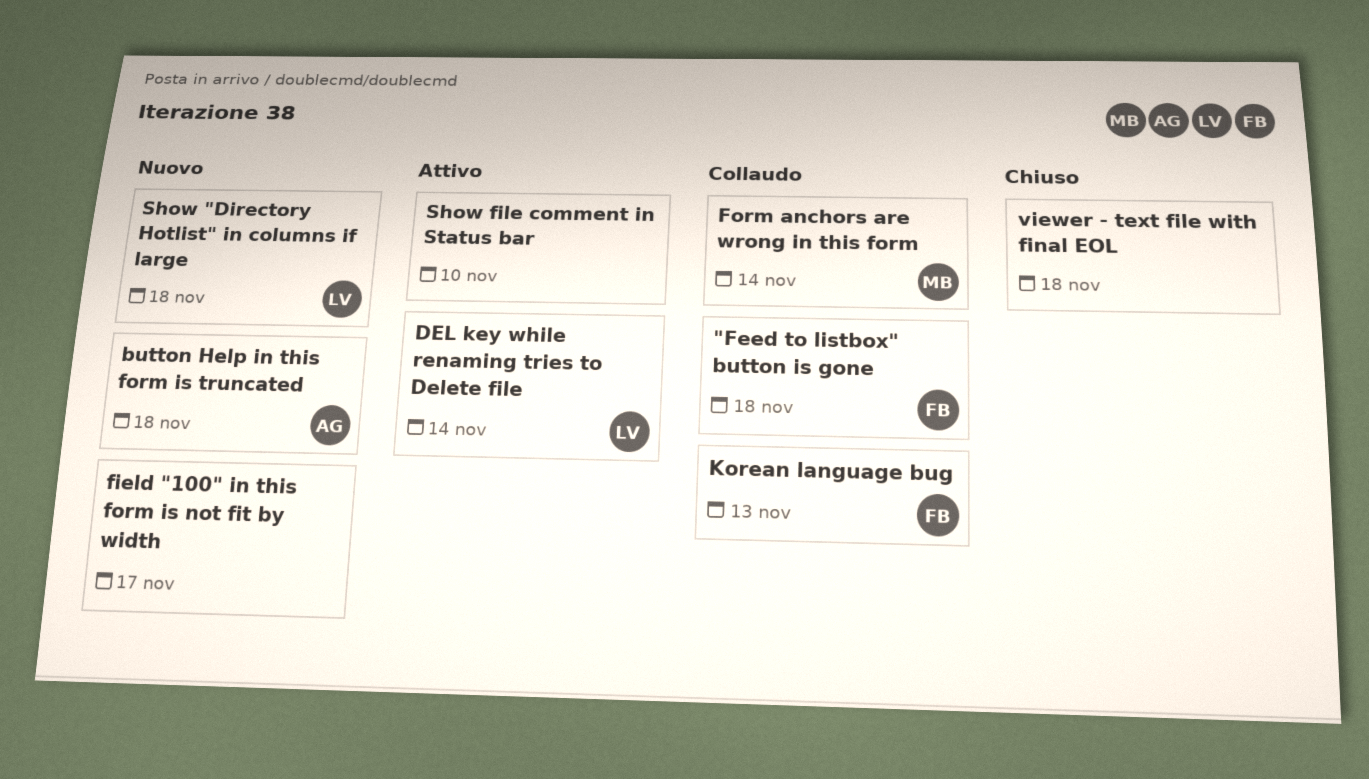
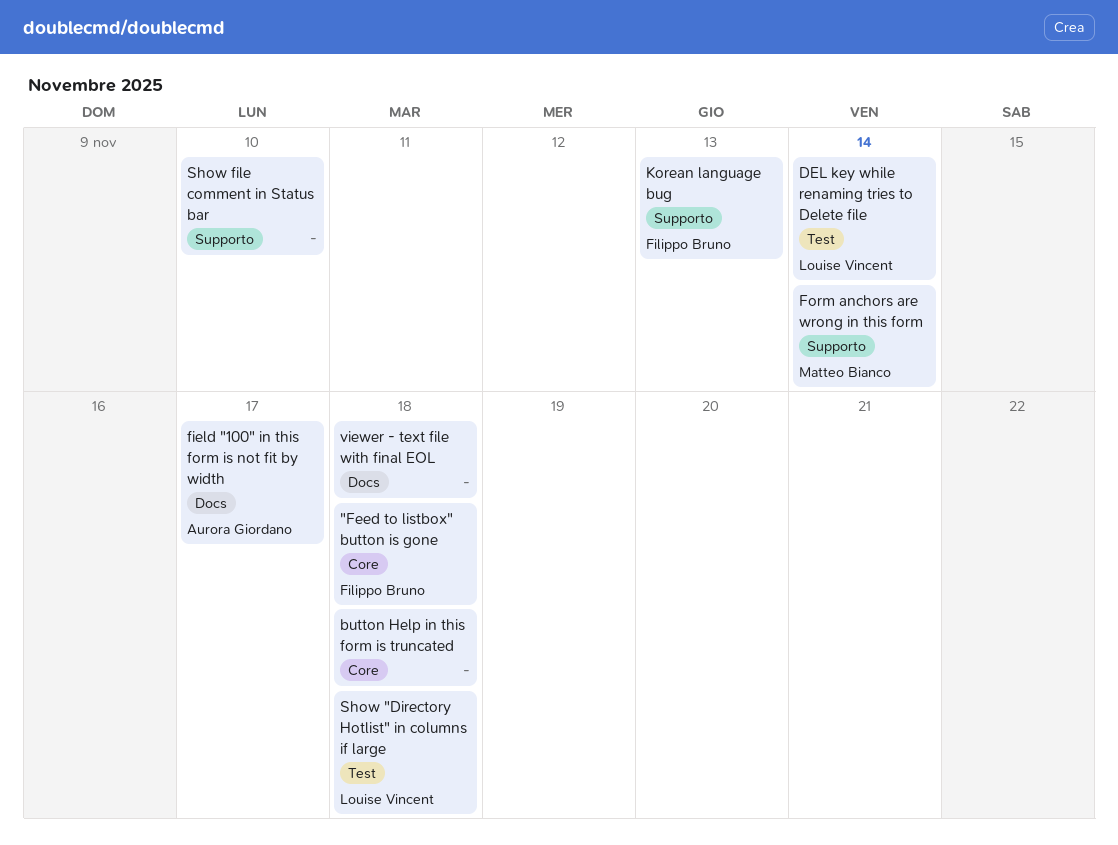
button Help in this form is truncated, owner: Aurora Giordano -> none
field "100" in this form is not fit by width, owner: none -> Aurora Giordano

